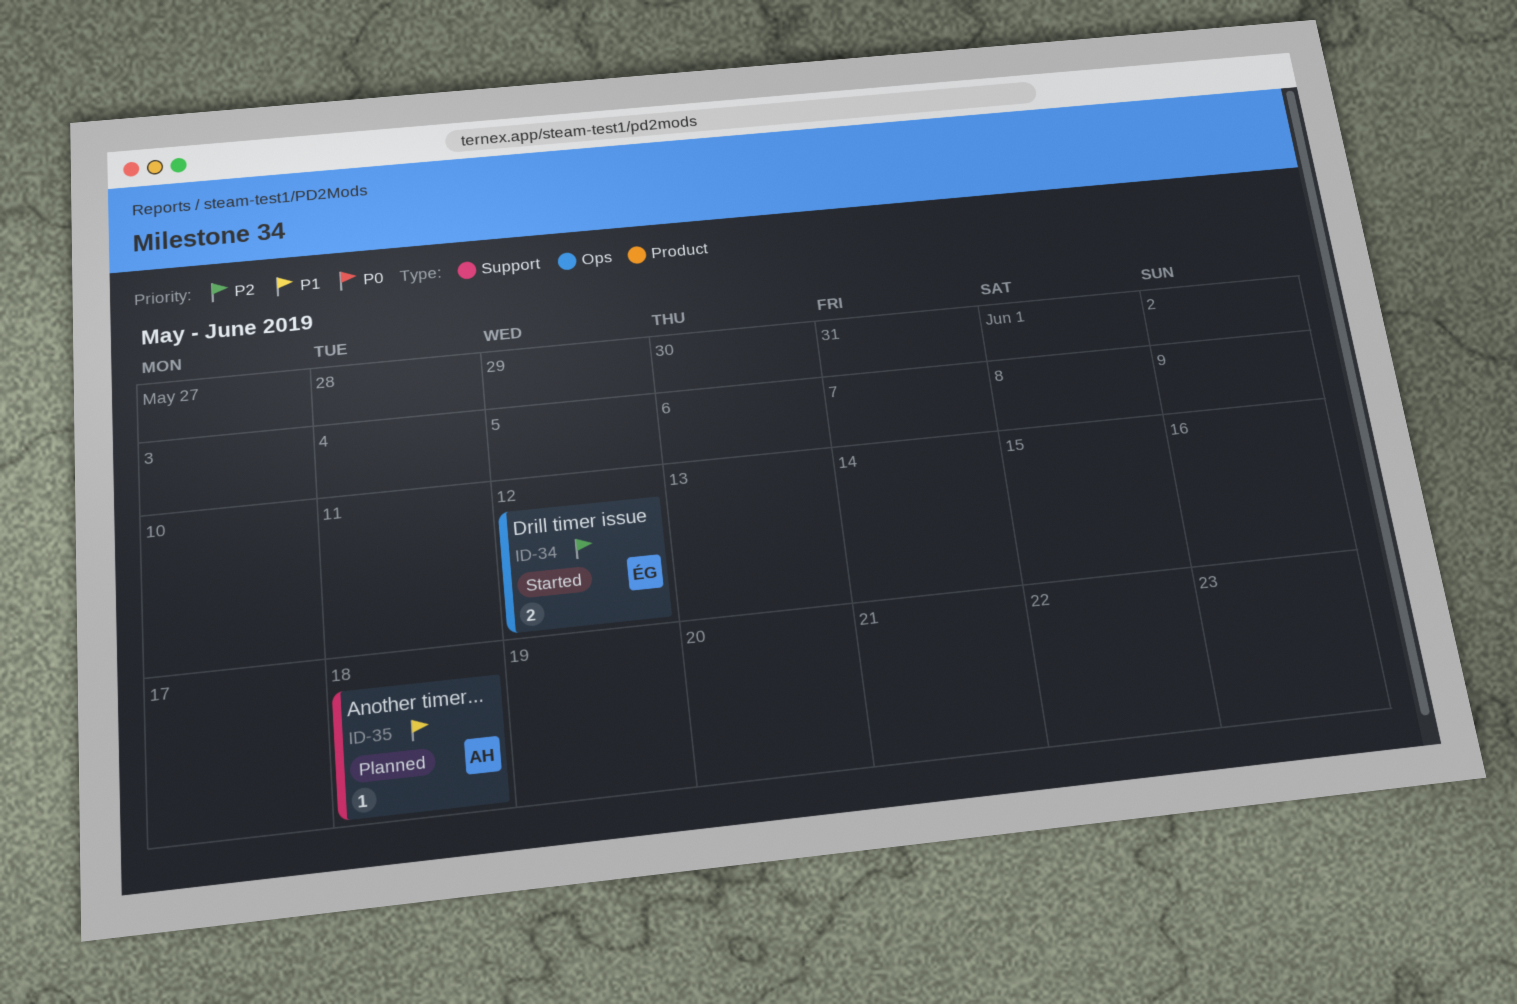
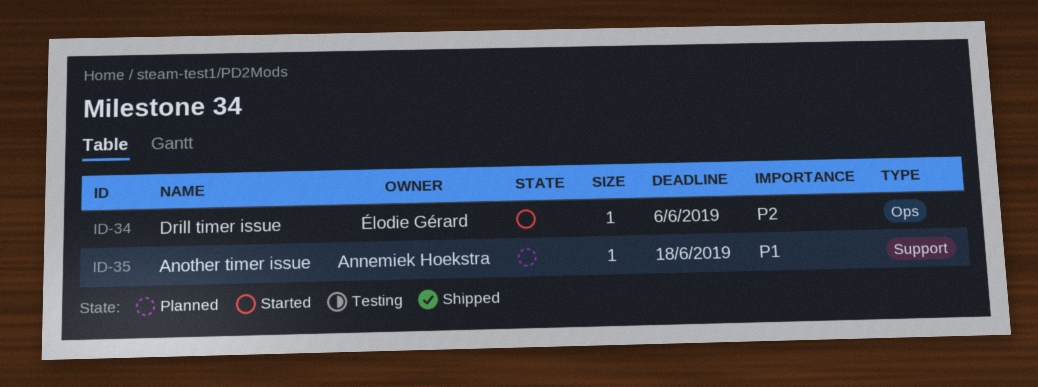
ID-34, estimate: 2 -> 1
ID-34, due: Jun 12 -> Jun 6

